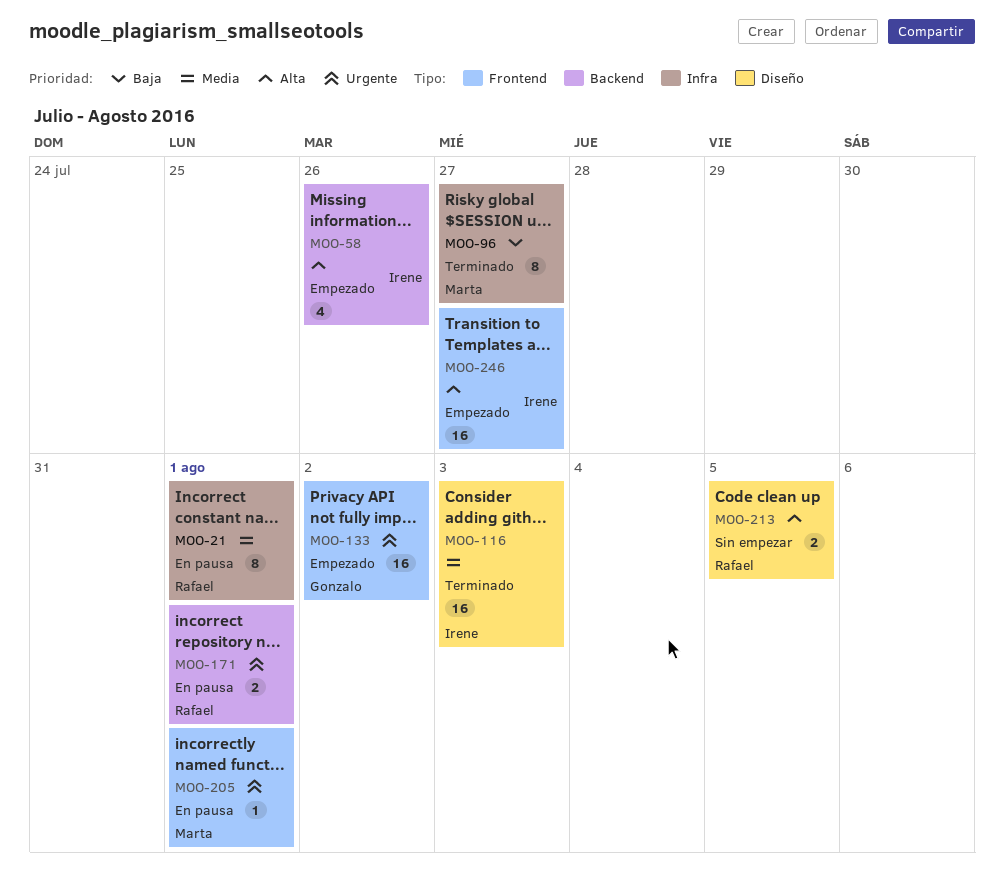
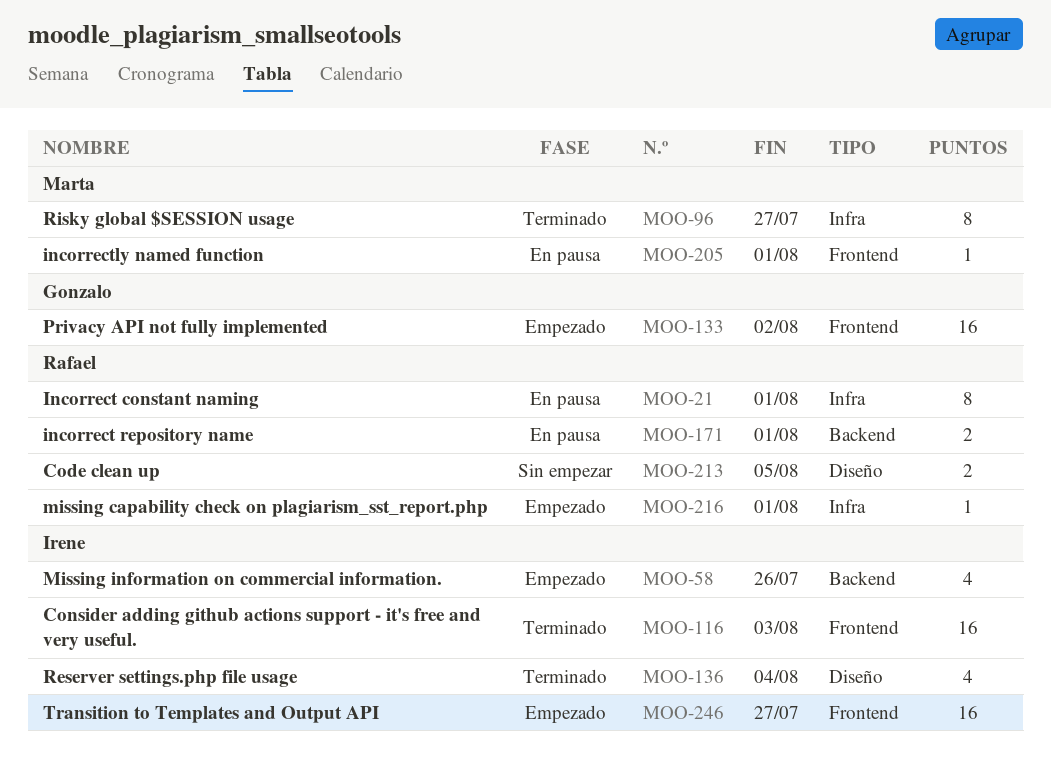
MOO-116, label: Diseño -> Frontend
MOO-136: none -> present
MOO-216: none -> present

